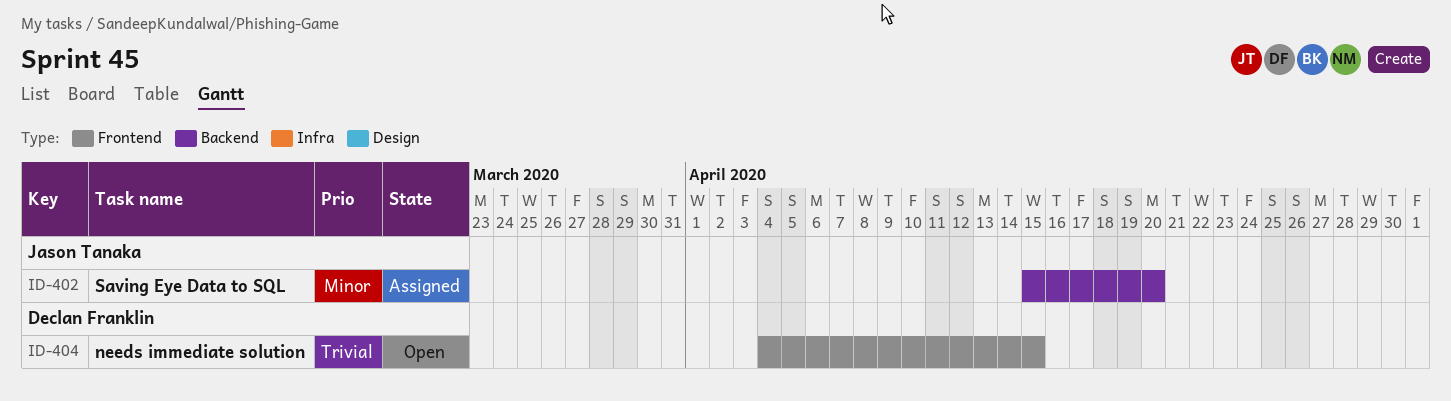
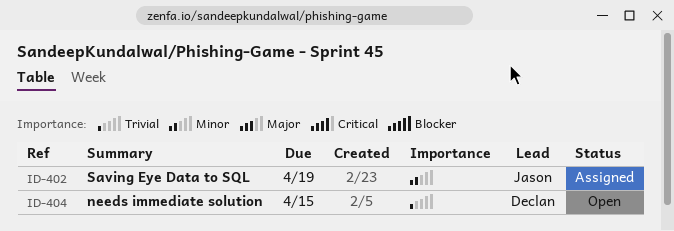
ID-402, due: Apr 20 -> Apr 19

